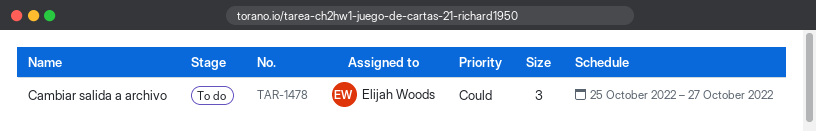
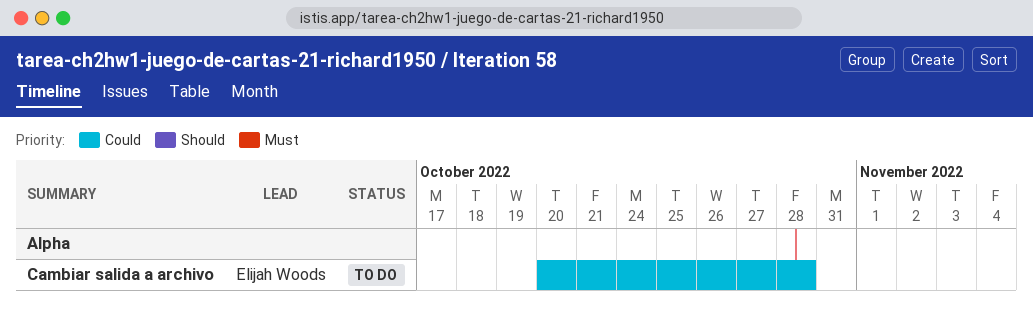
Cambiar salida a archivo, start: Oct 25 -> Oct 20
Cambiar salida a archivo, due: Oct 27 -> Oct 28

